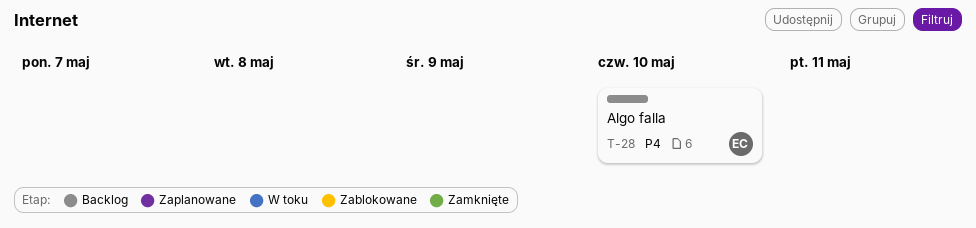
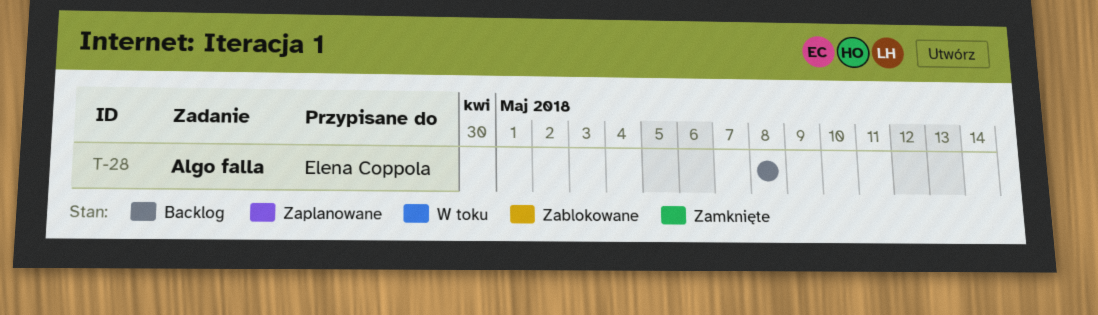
T-28, due: May 10 -> May 8

